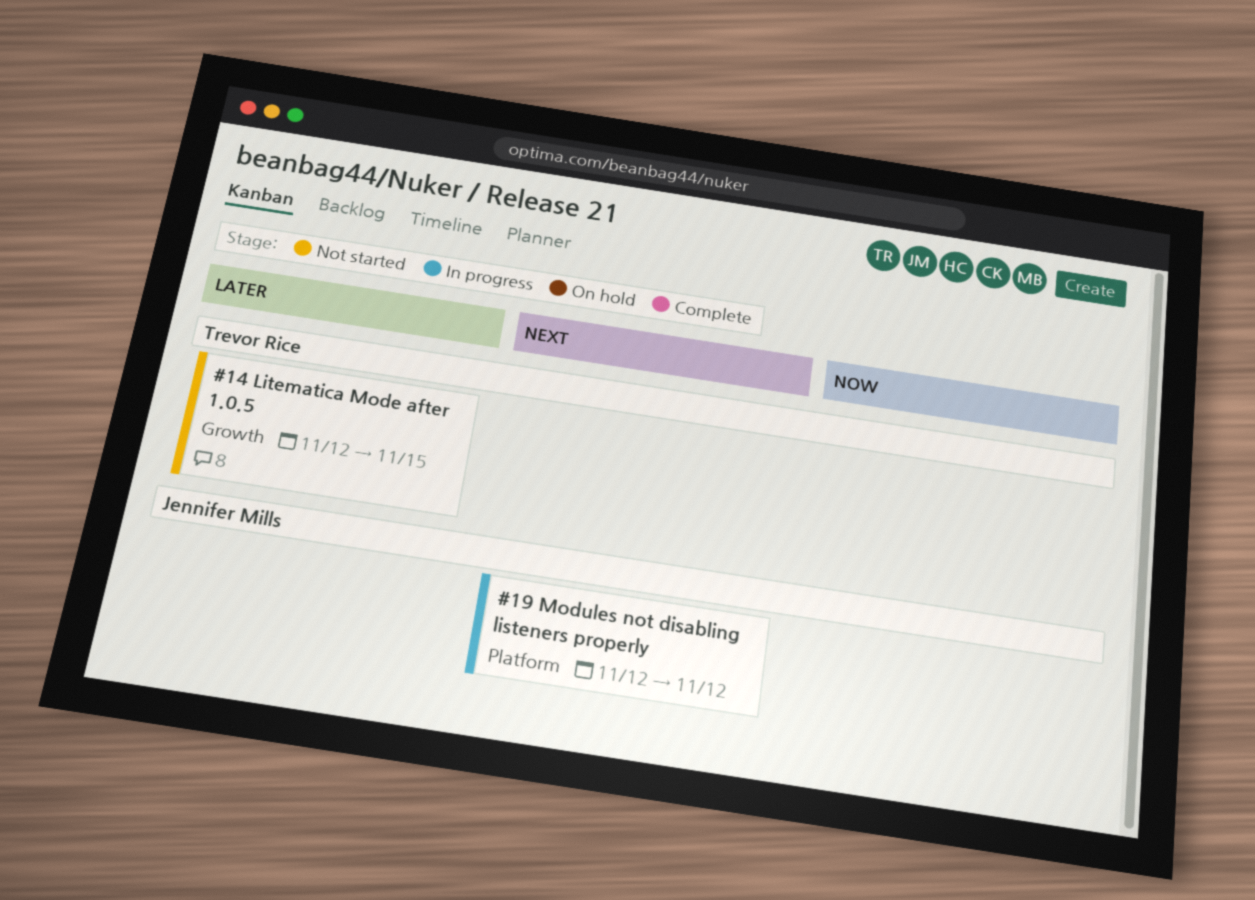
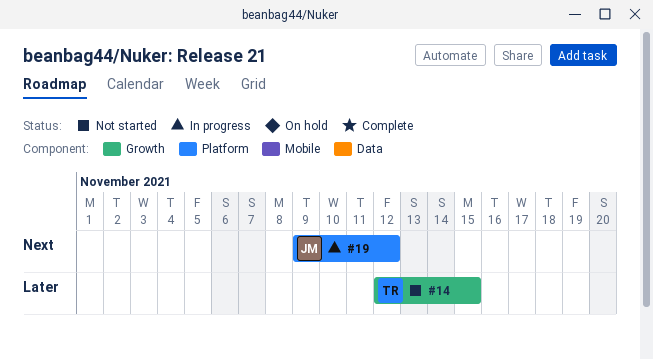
#19, start: Nov 12 -> Nov 9

